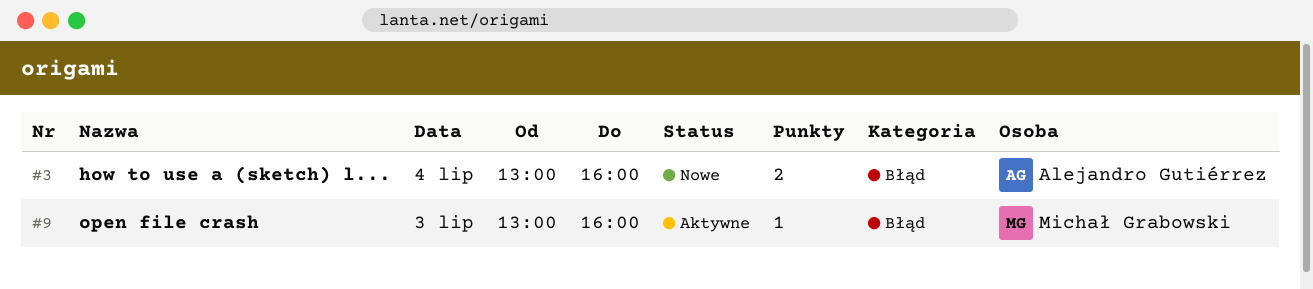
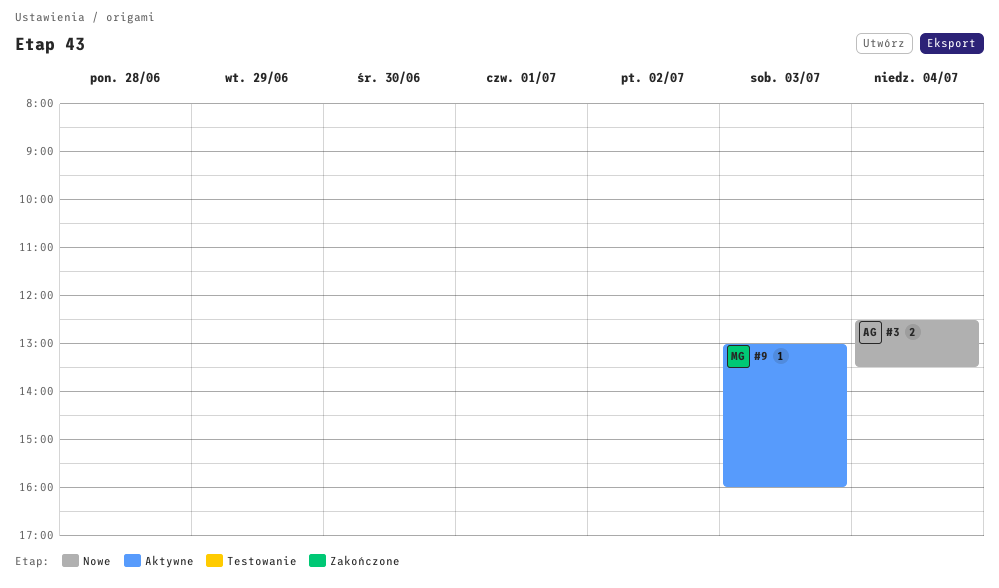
#3, begins: 13:00 -> 12:30
#3, ends: 16:00 -> 13:30

